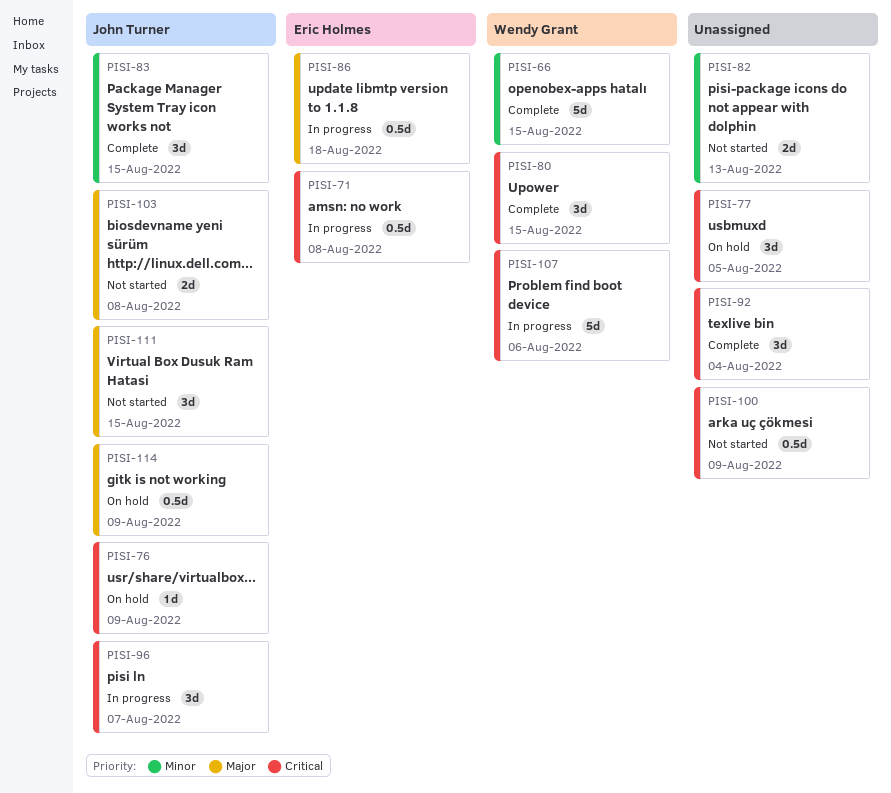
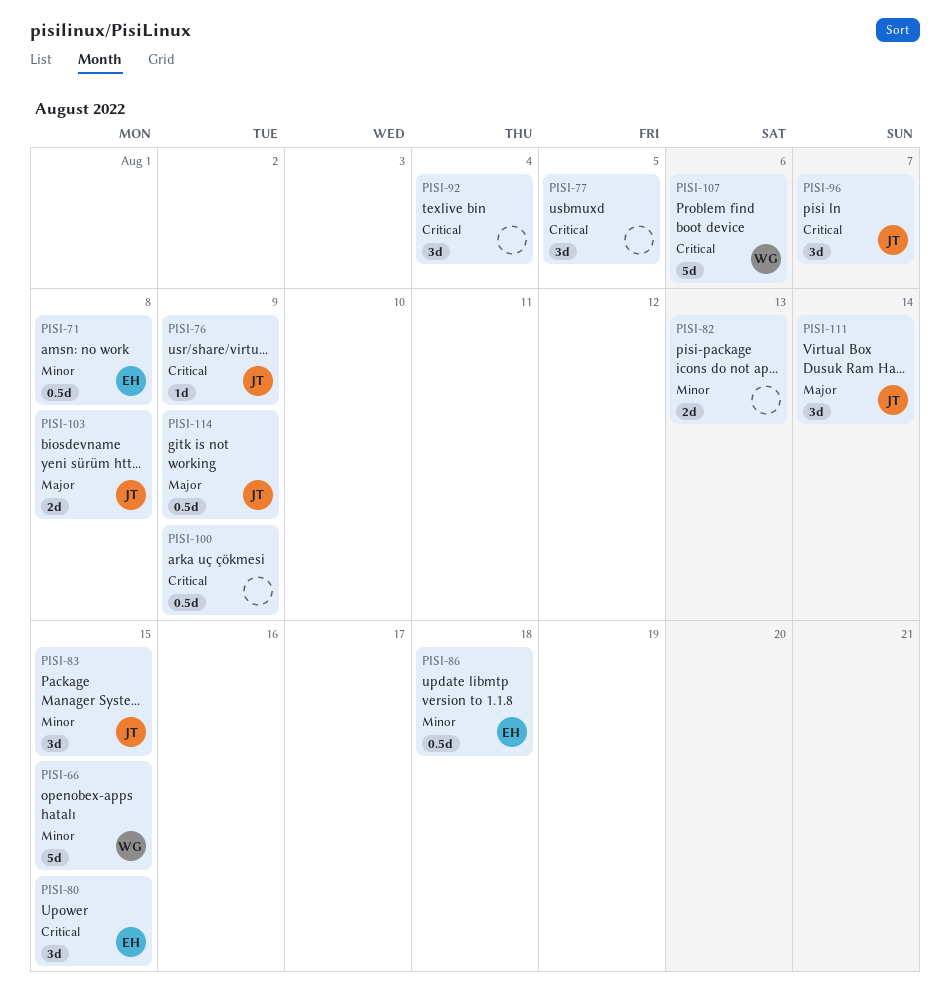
PISI-71, priority: Critical -> Minor
PISI-80, owner: Wendy Grant -> Eric Holmes
PISI-86, priority: Major -> Minor
PISI-111, due: Aug 15 -> Aug 14

